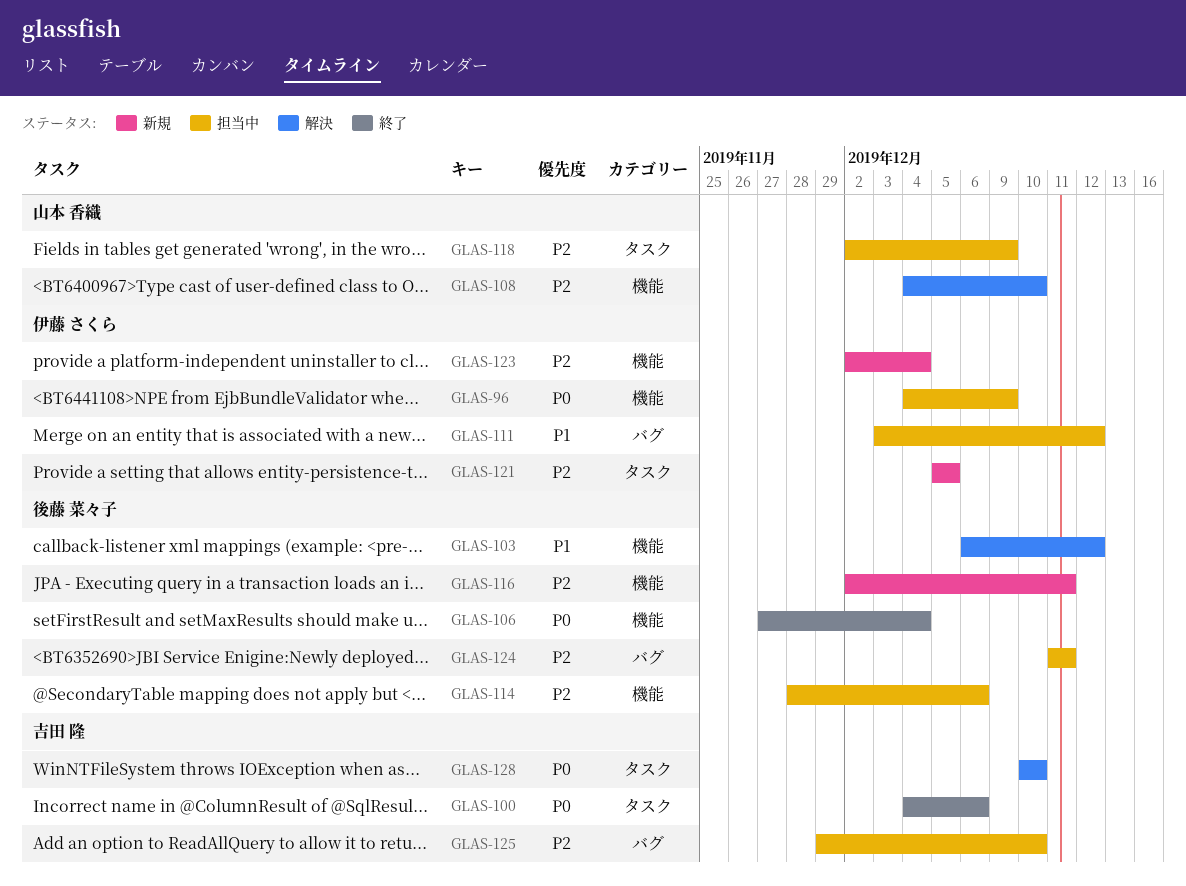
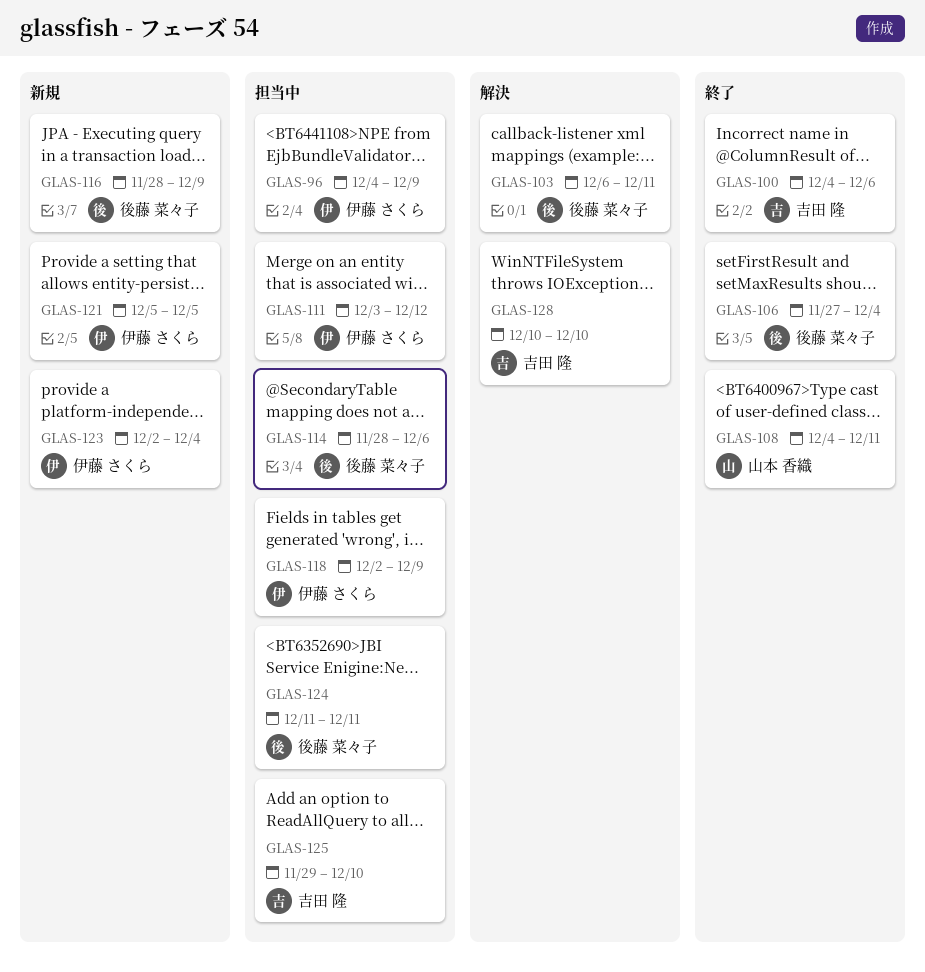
GLAS-103, due: Dec 12 -> Dec 11
GLAS-108, status: 解決 -> 終了
GLAS-108, due: Dec 10 -> Dec 11
GLAS-116, start: Dec 2 -> Nov 28
GLAS-116, due: Dec 11 -> Dec 9
GLAS-118, owner: 山本 香織 -> 伊藤 さくら

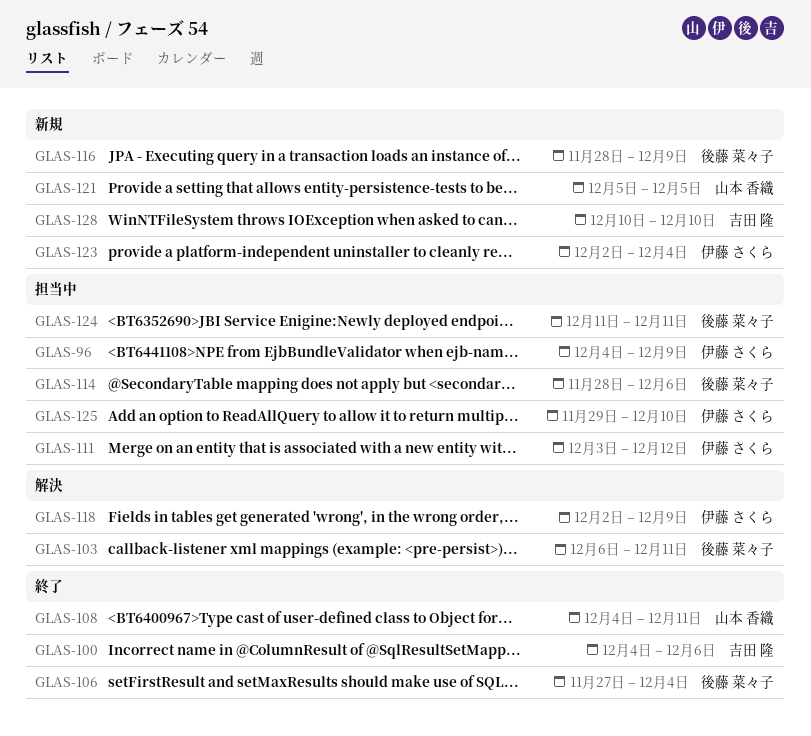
GLAS-118, status: 担当中 -> 解決
GLAS-121, owner: 伊藤 さくら -> 山本 香織
GLAS-125, owner: 吉田 隆 -> 伊藤 さくら
GLAS-128, status: 解決 -> 新規

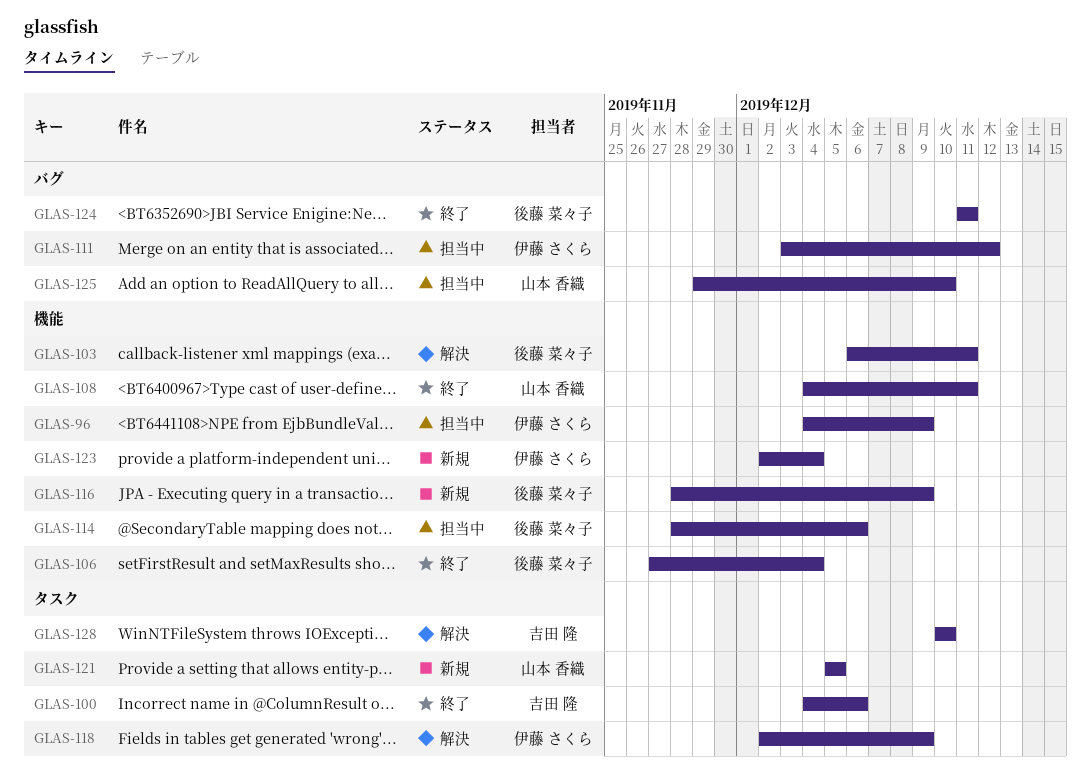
GLAS-124, status: 担当中 -> 終了
GLAS-125, owner: 伊藤 さくら -> 山本 香織
GLAS-128, status: 新規 -> 解決

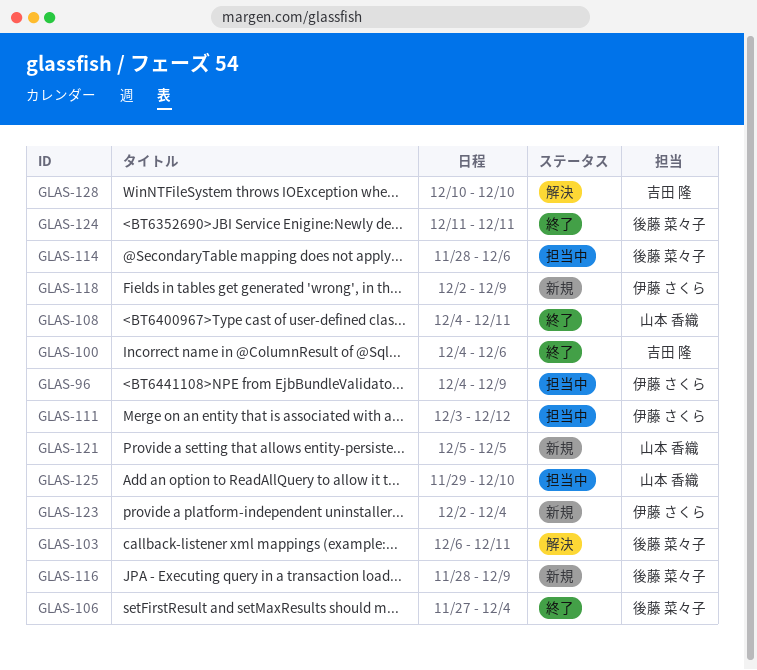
GLAS-118, status: 解決 -> 新規

